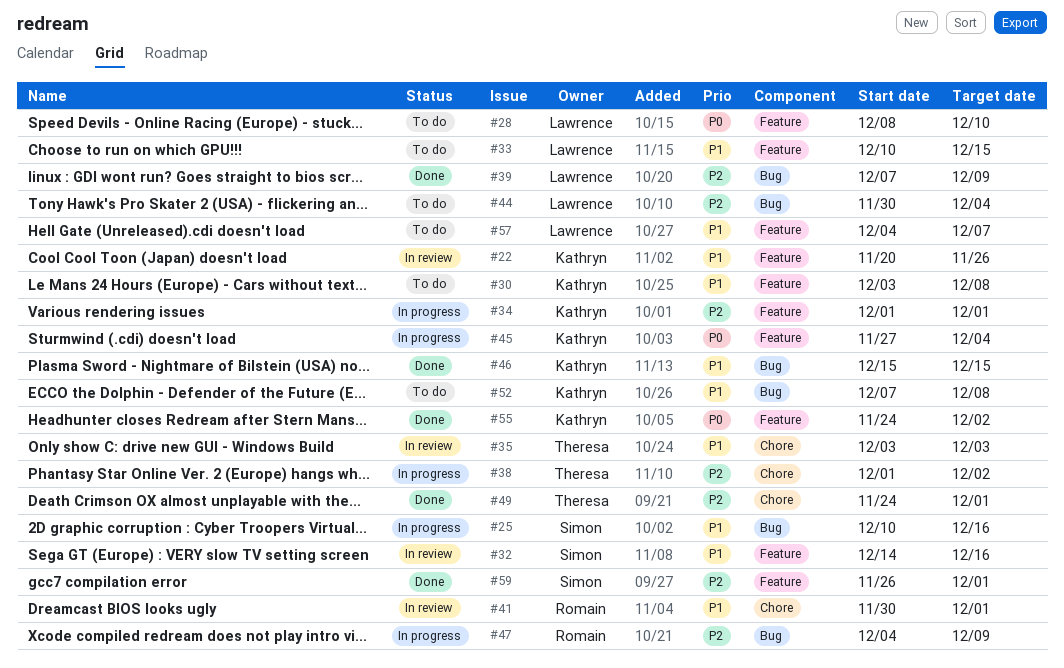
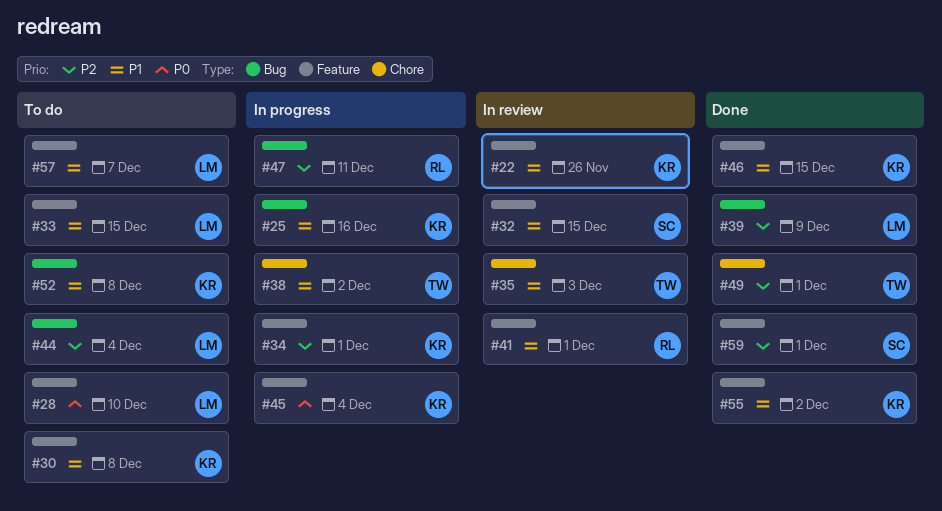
#25, owner: Simon -> Kathryn
#32, due: Dec 16 -> Dec 15
#38, priority: P2 -> P1
#41, label: Chore -> Feature
#46, label: Bug -> Feature
#47, due: Dec 9 -> Dec 11
#55, priority: P0 -> P1

